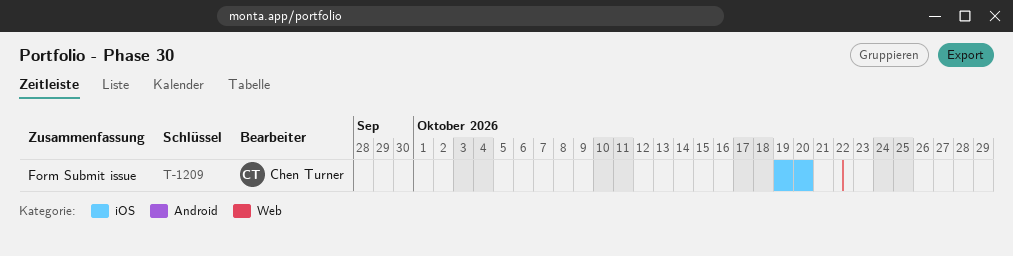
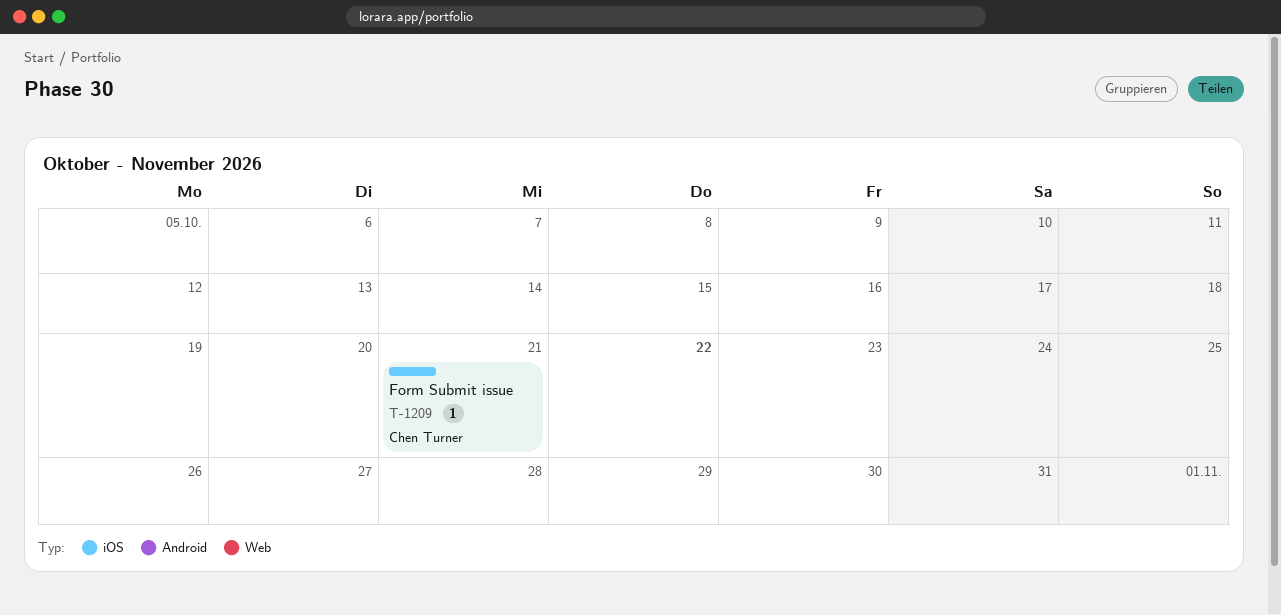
T-1209, due: Oct 20 -> Oct 21

